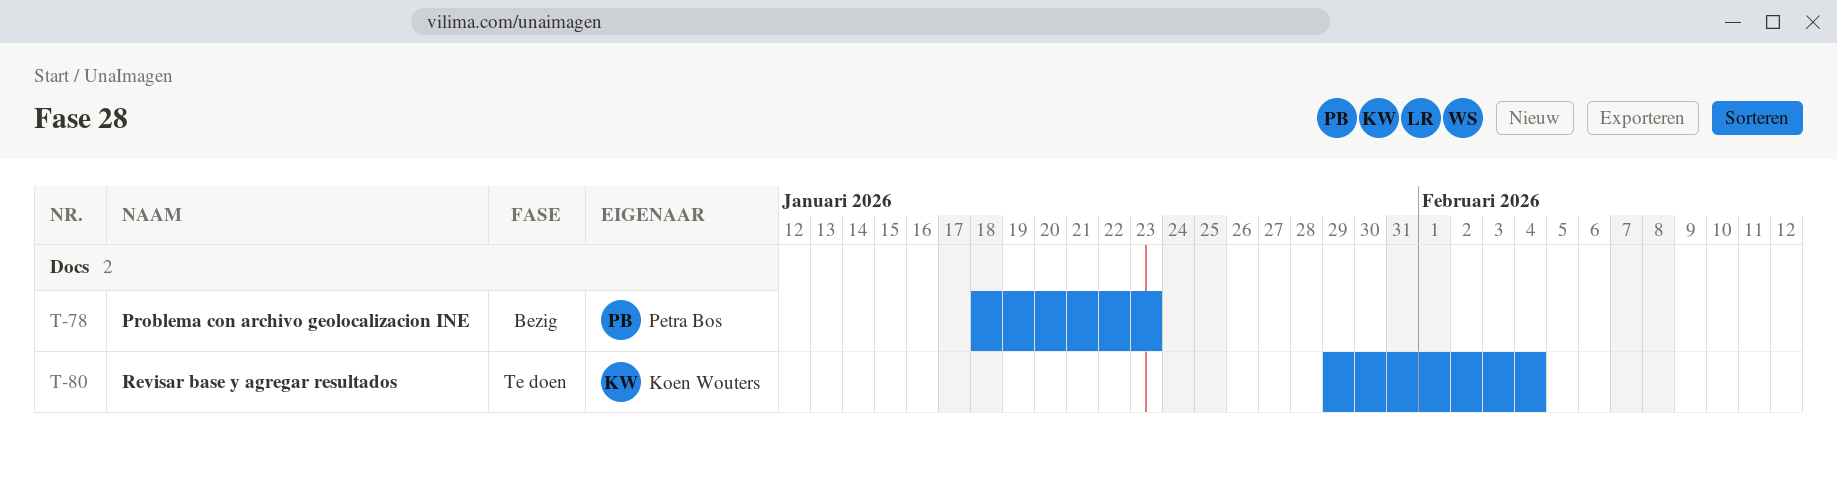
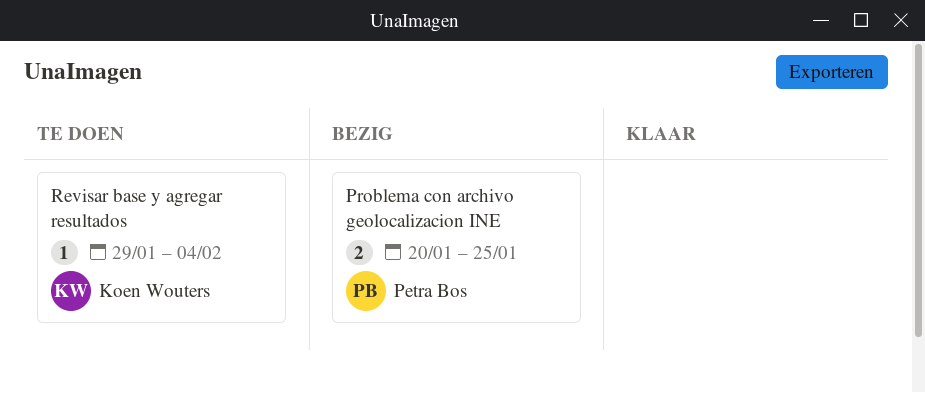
Problema con archivo geolocalizacion INE, start: Jan 18 -> Jan 20
Problema con archivo geolocalizacion INE, due: Jan 23 -> Jan 25

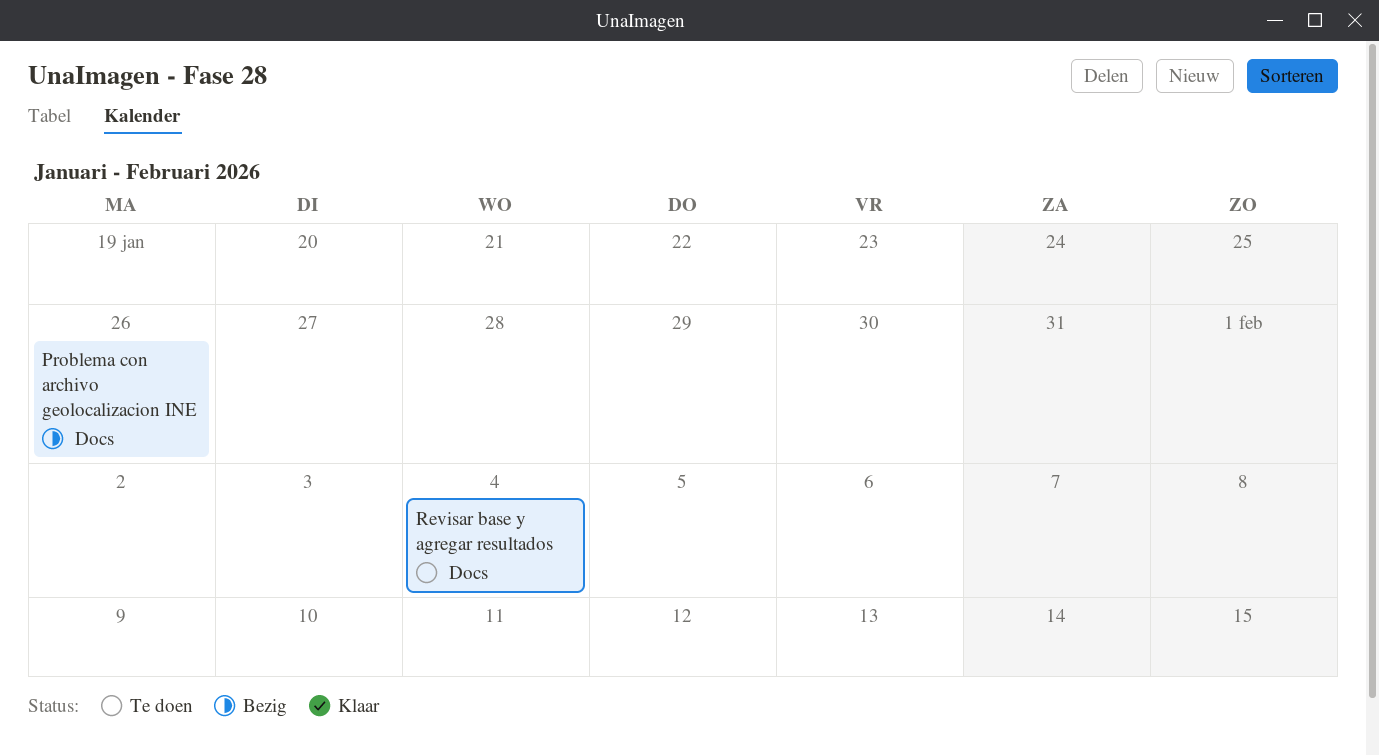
Problema con archivo geolocalizacion INE, due: Jan 25 -> Jan 26

